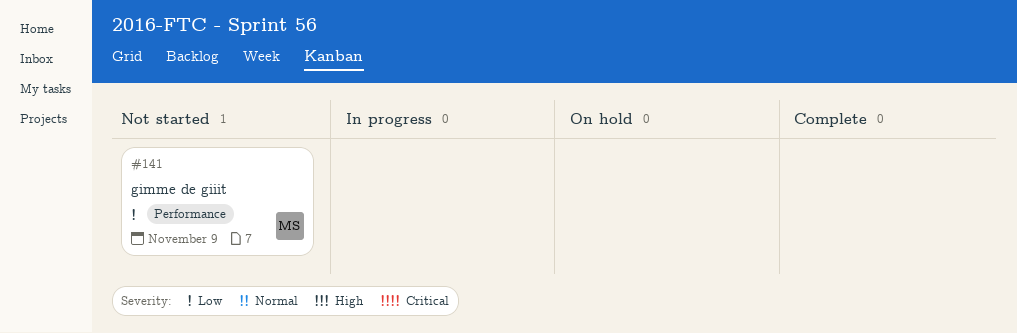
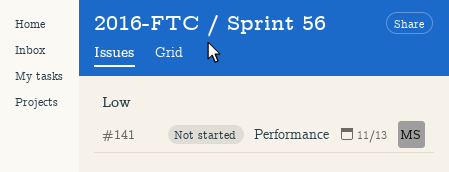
#141, due: Nov 9 -> Nov 13

